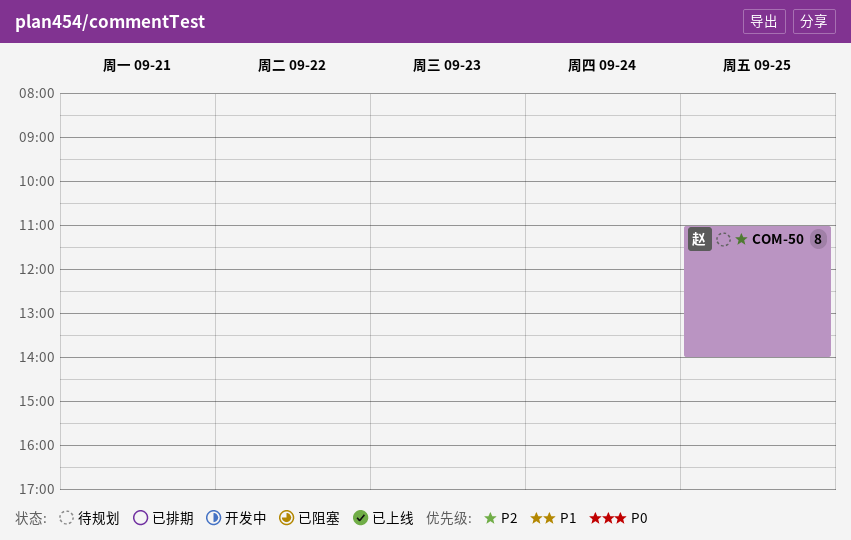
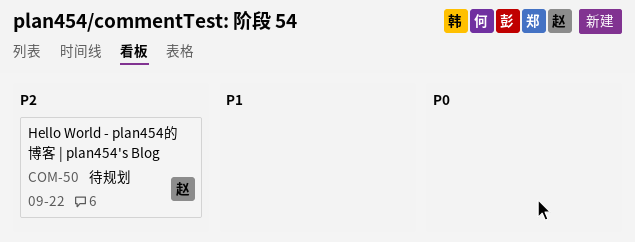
COM-50, day: Sep 25 -> Sep 22

